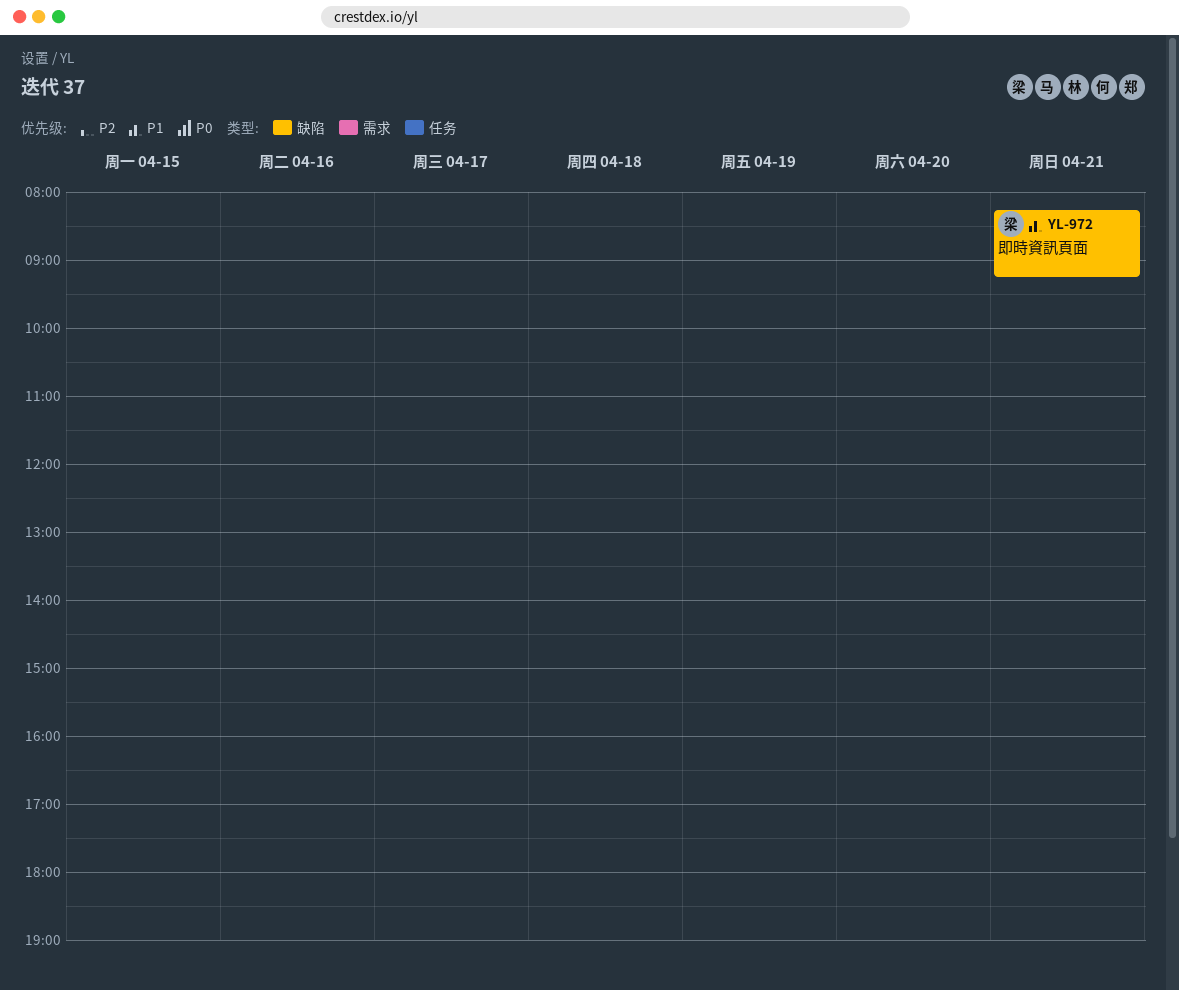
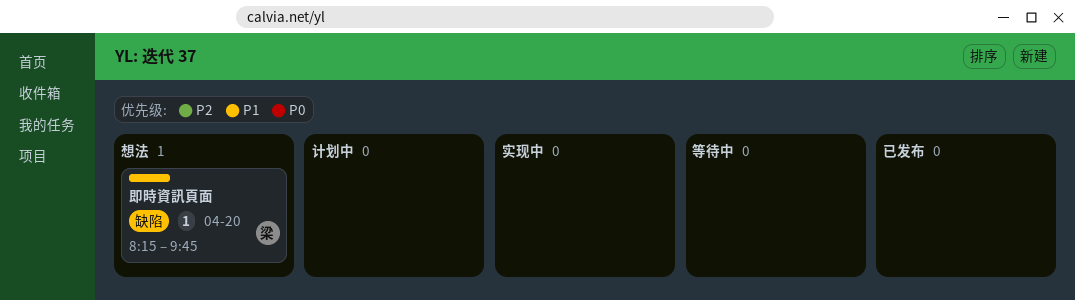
即時資訊頁面, day: Apr 21 -> Apr 20
即時資訊頁面, ends: 09:15 -> 09:45

